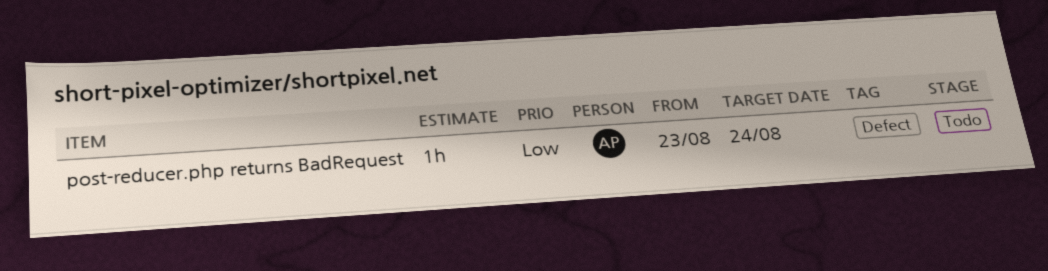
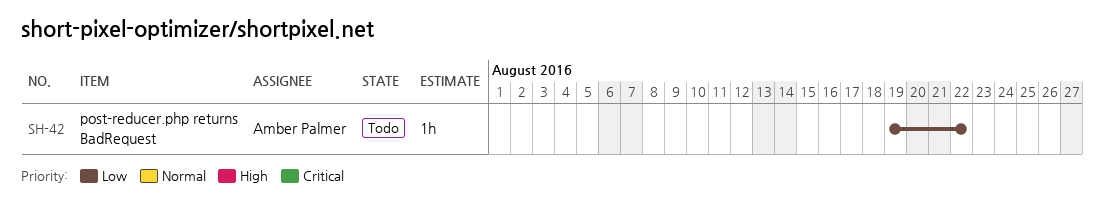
post-reducer.php returns BadRequest, start: Aug 23 -> Aug 19
post-reducer.php returns BadRequest, due: Aug 24 -> Aug 22

